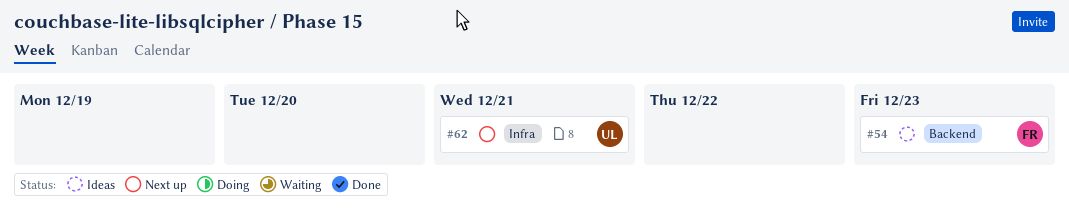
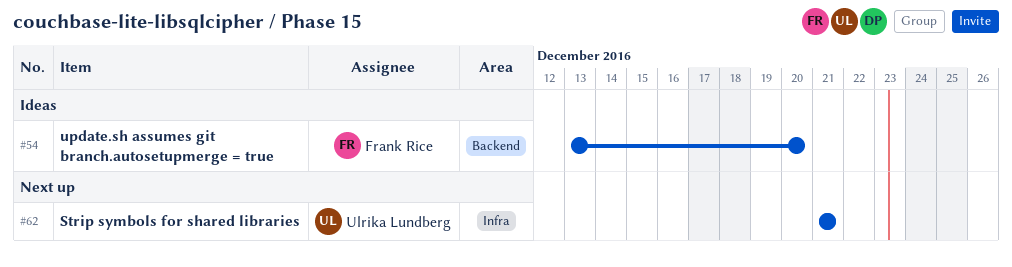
#54, due: Dec 23 -> Dec 20

